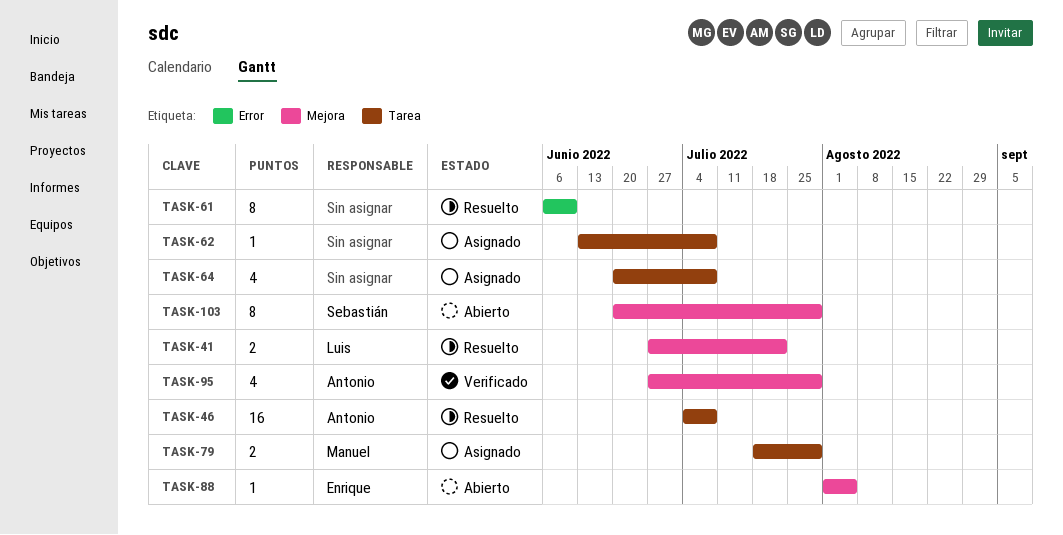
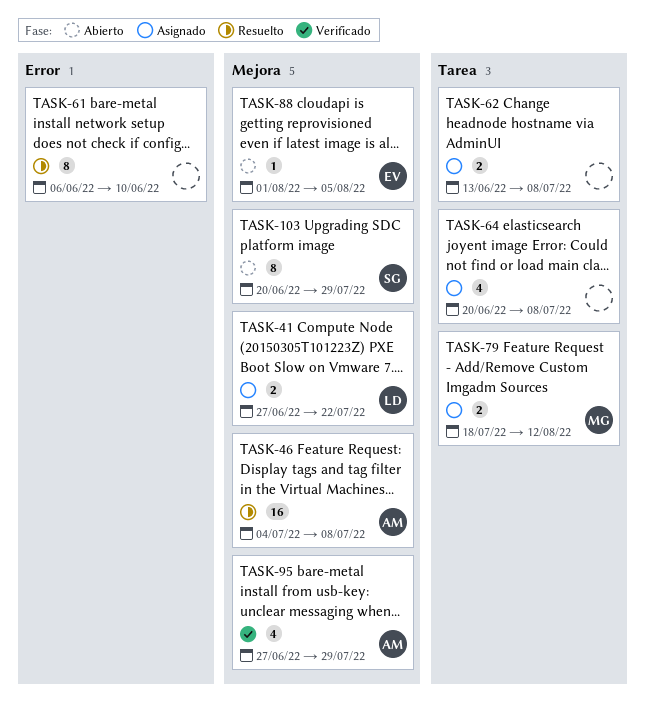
TASK-41, status: Resuelto -> Asignado
TASK-46, label: Tarea -> Mejora
TASK-62, estimate: 1 -> 2
TASK-79, due: Jul 29 -> Aug 12

